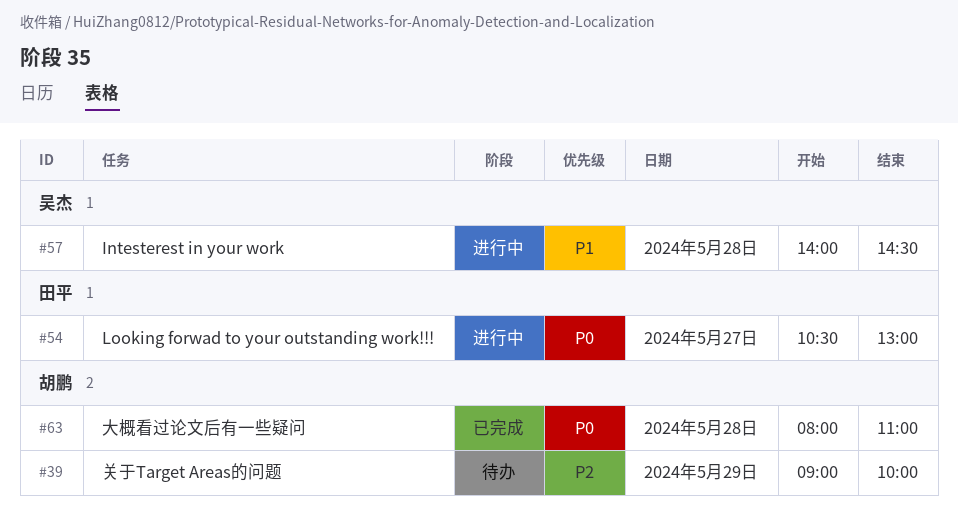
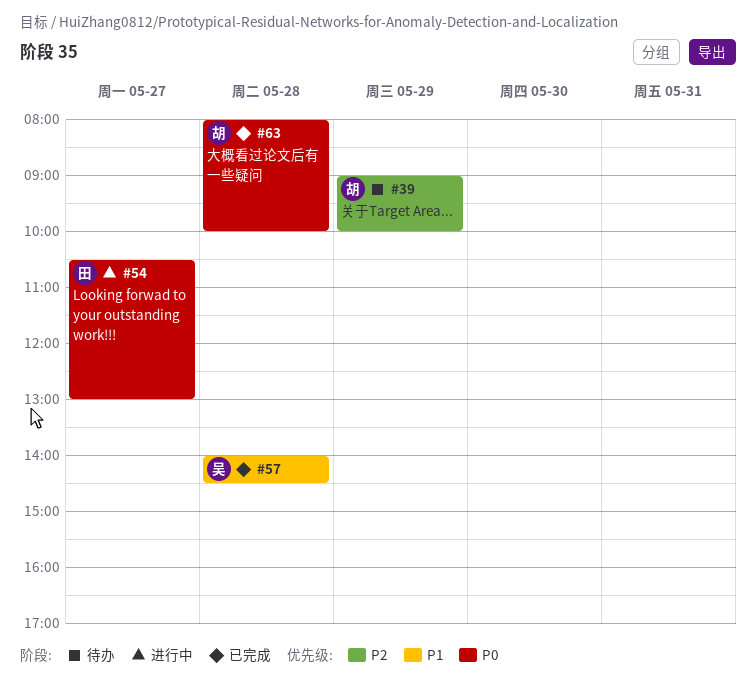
#57, status: 进行中 -> 已完成
#63, ends: 11:00 -> 10:00

